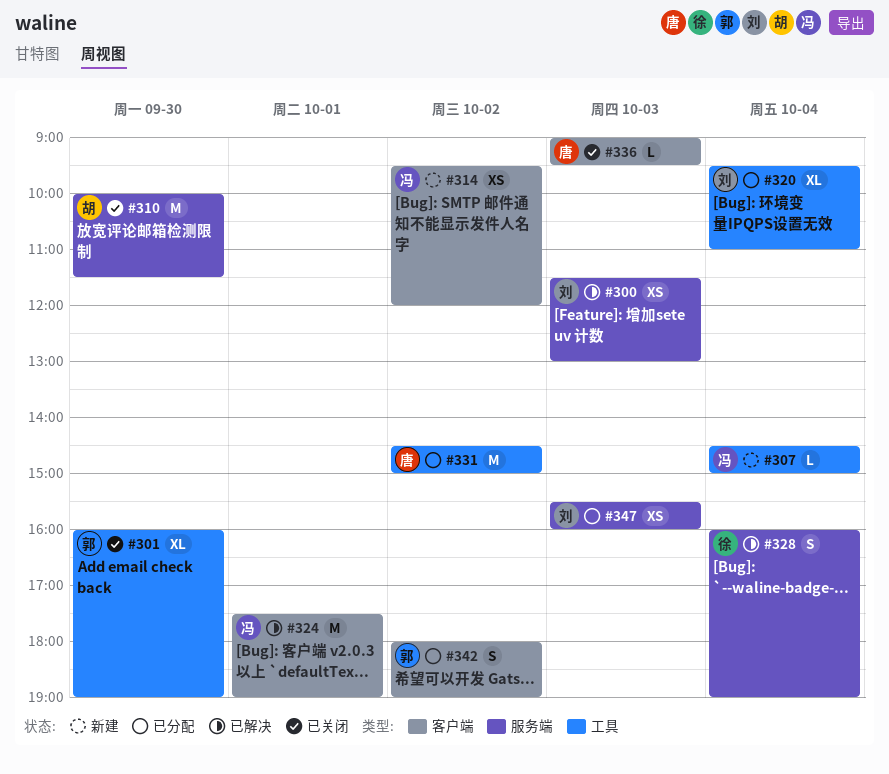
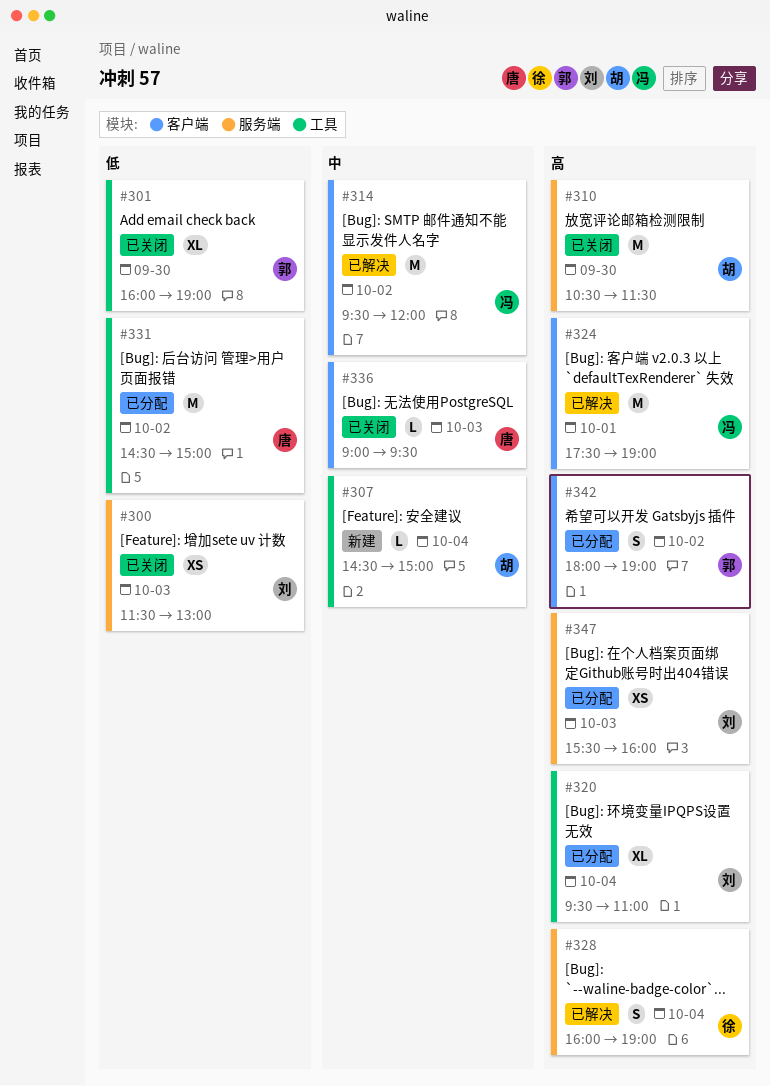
#300, status: 已解决 -> 已关闭
#307, owner: 冯 -> 胡
#310, begins: 10:00 -> 10:30
#314, status: 新建 -> 已解决
#314, estimate: XS -> M

